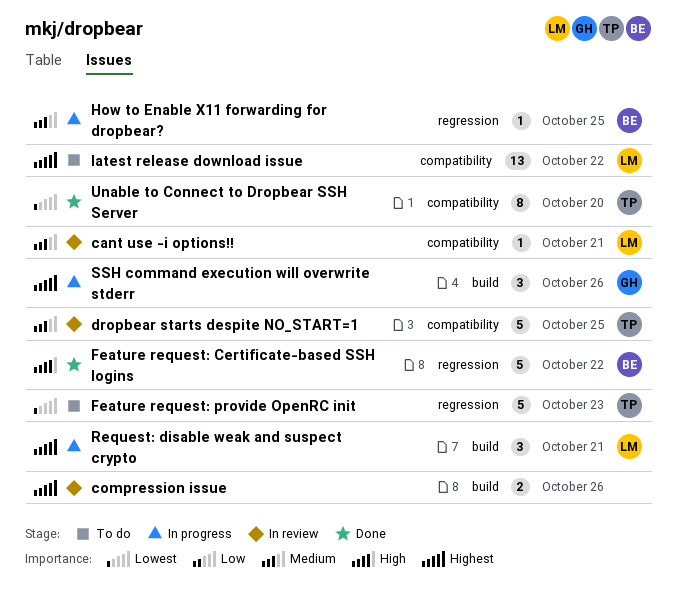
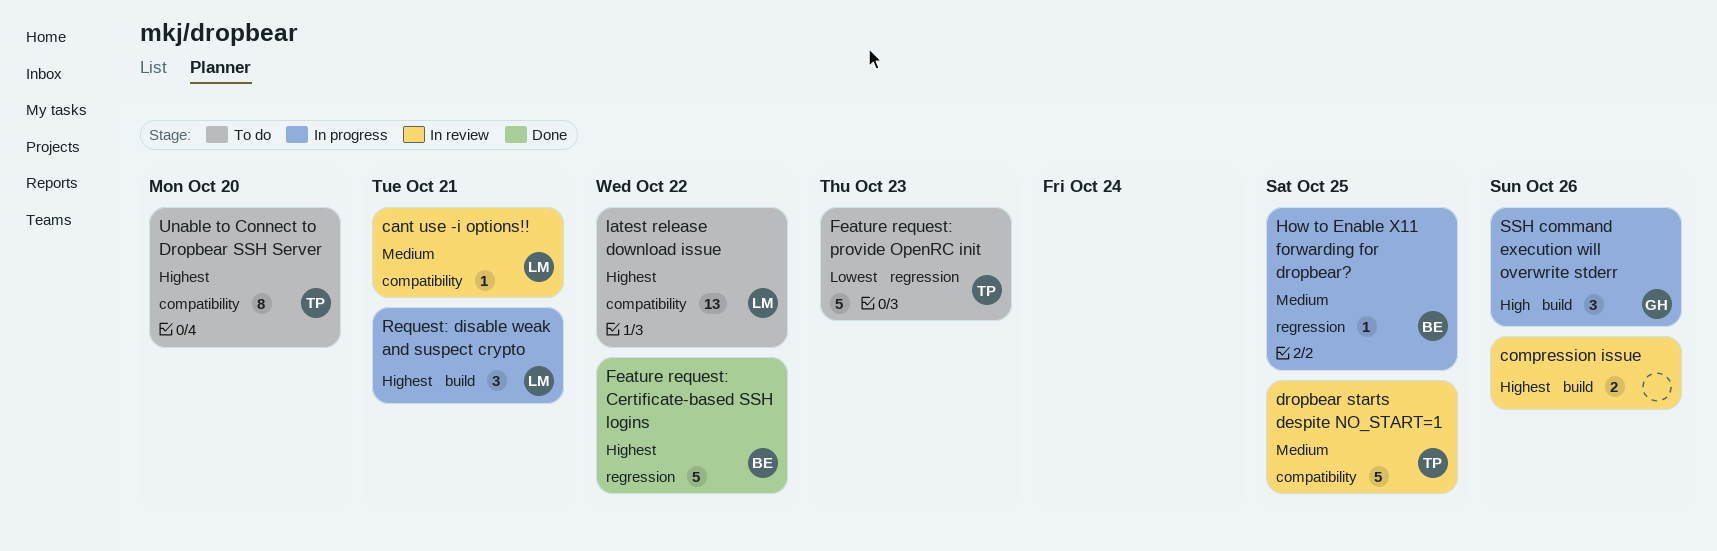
Feature request: Certificate-based SSH logins, priority: High -> Highest
SSH command execution will overwrite stderr, priority: Highest -> High
Unable to Connect to Dropbear SSH Server, status: Done -> To do
Unable to Connect to Dropbear SSH Server, priority: Lowest -> Highest

